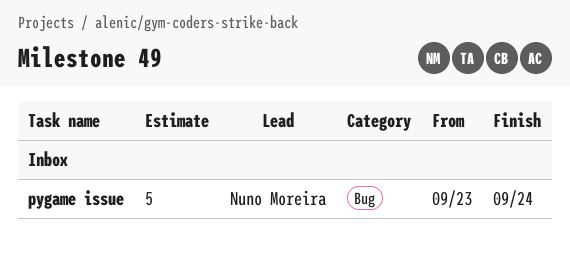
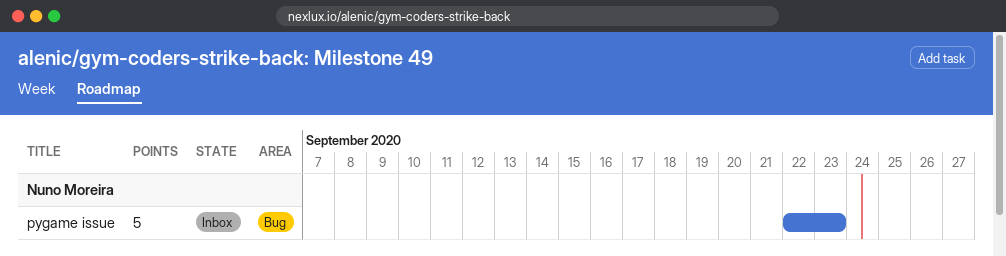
pygame issue, start: Sep 23 -> Sep 22
pygame issue, due: Sep 24 -> Sep 23

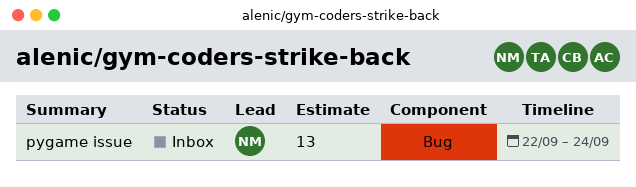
pygame issue, estimate: 5 -> 13
pygame issue, due: Sep 23 -> Sep 24

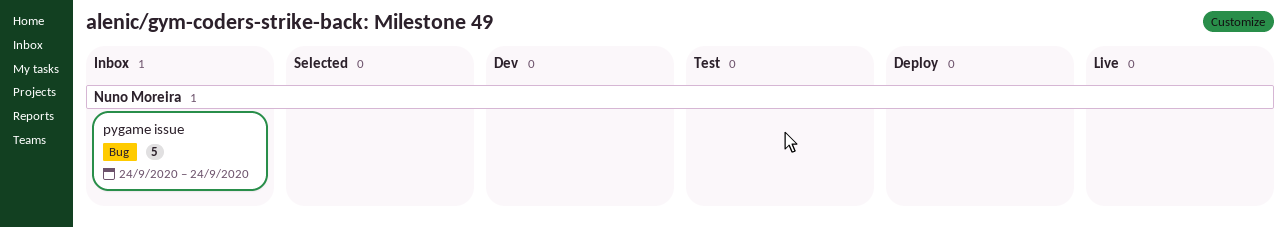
pygame issue, estimate: 13 -> 5
pygame issue, start: Sep 22 -> Sep 24

